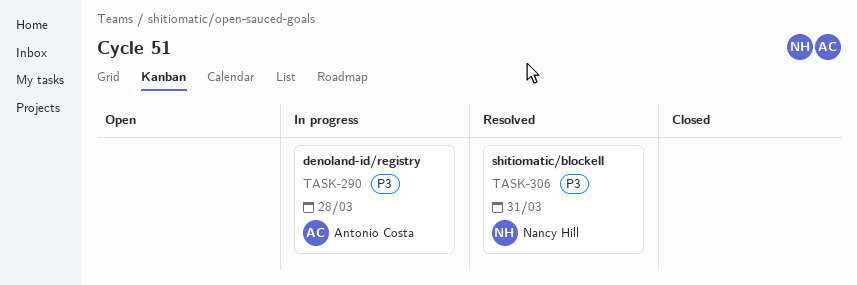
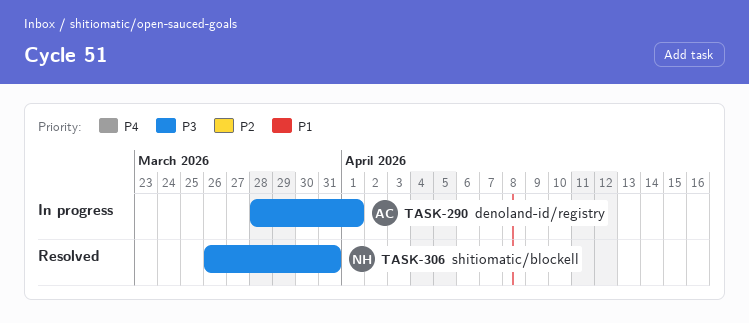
TASK-290, due: Mar 28 -> Apr 1

